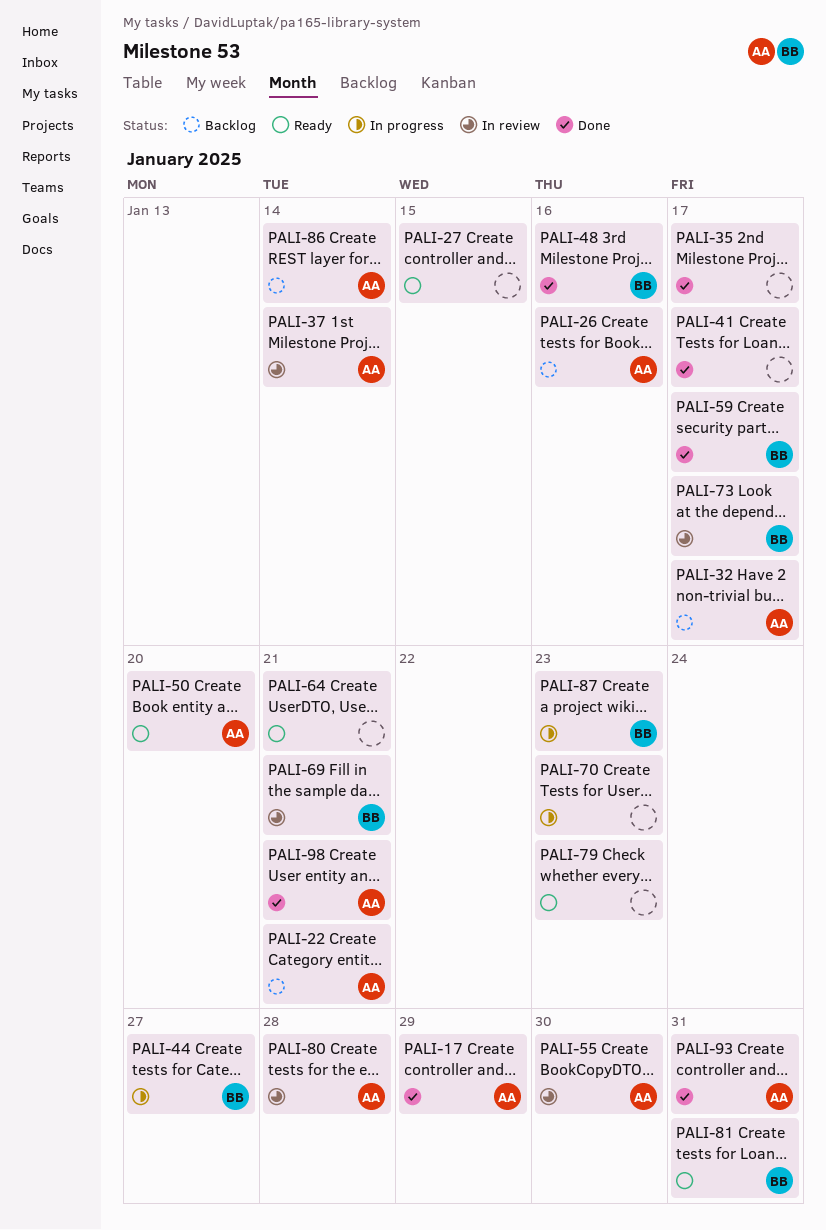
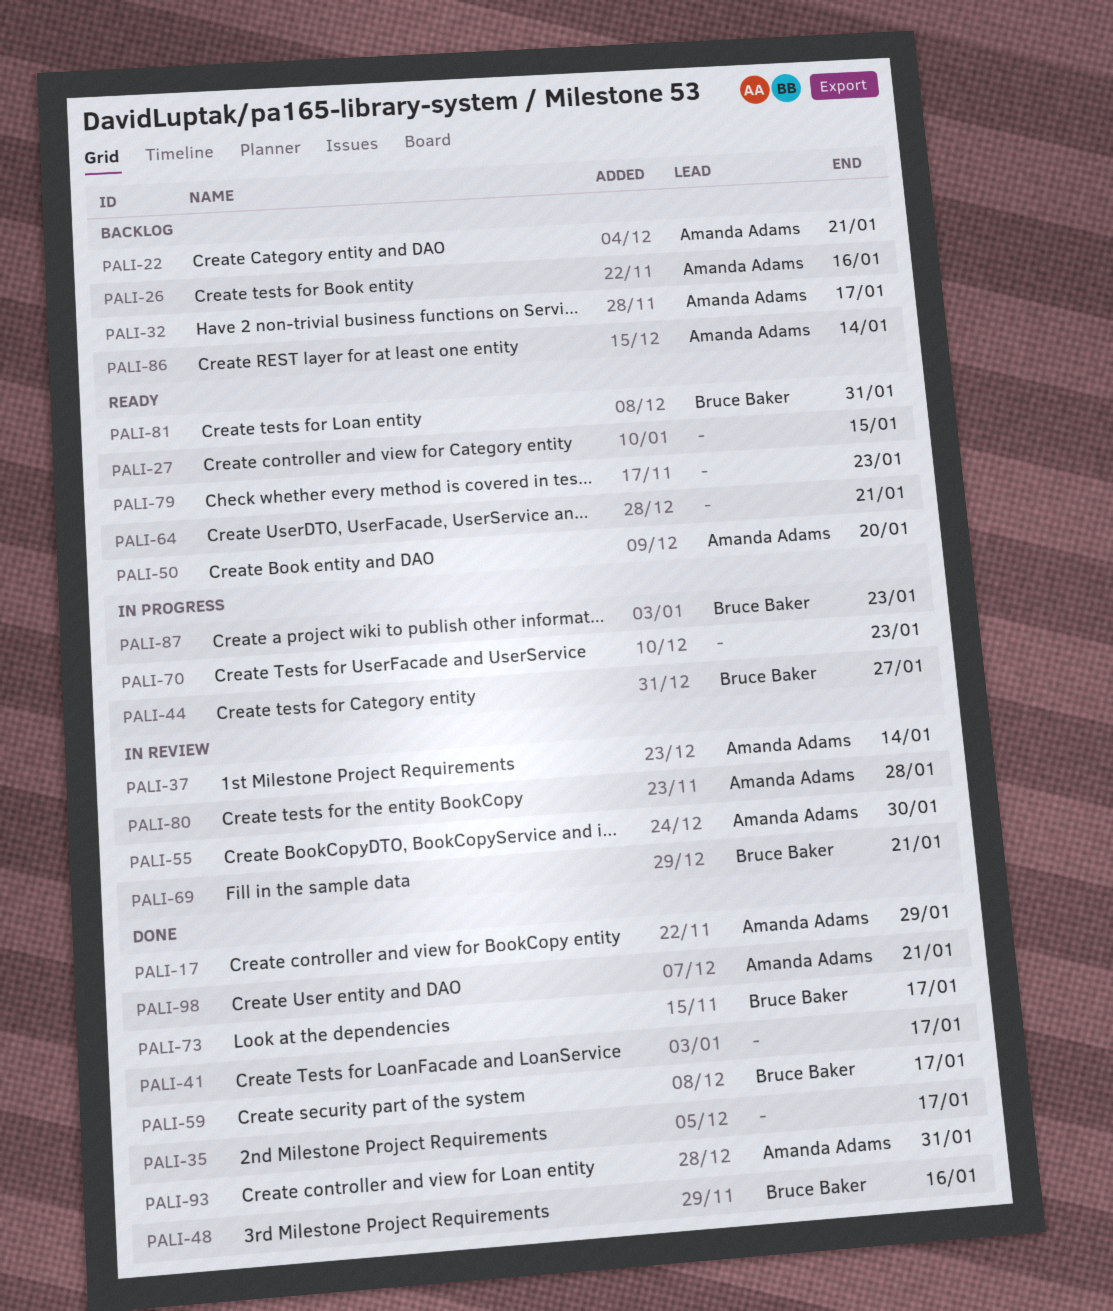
PALI-73, status: In review -> Done

